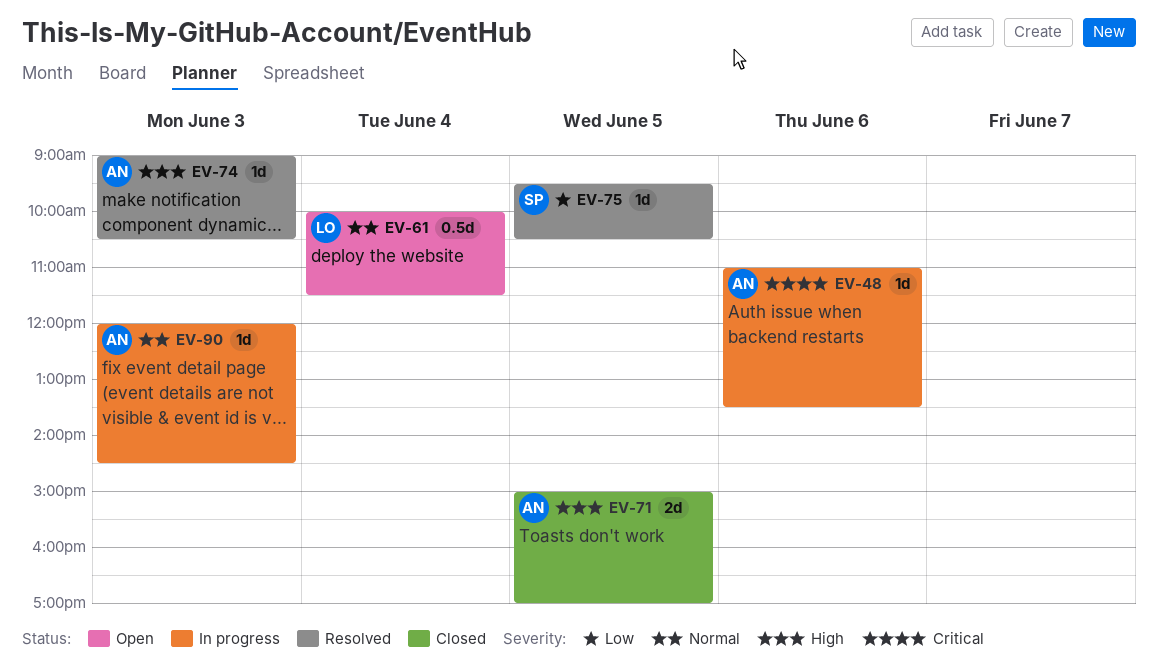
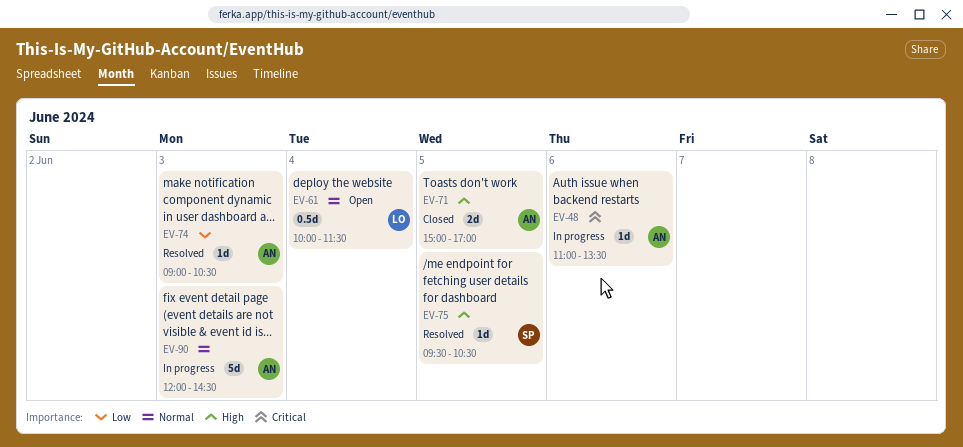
EV-74, priority: High -> Low
EV-75, priority: Low -> High
EV-90, estimate: 1d -> 5d

